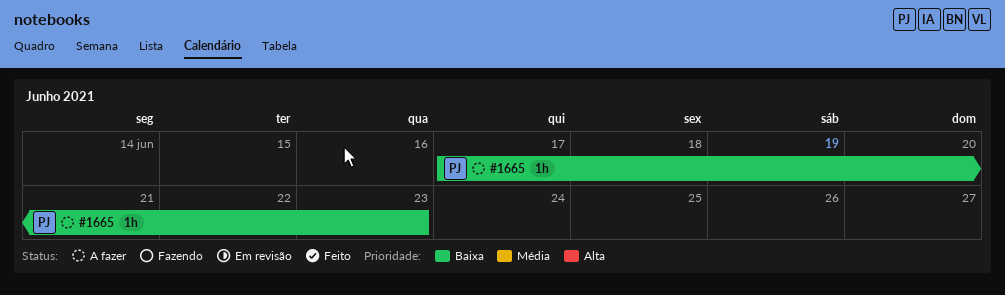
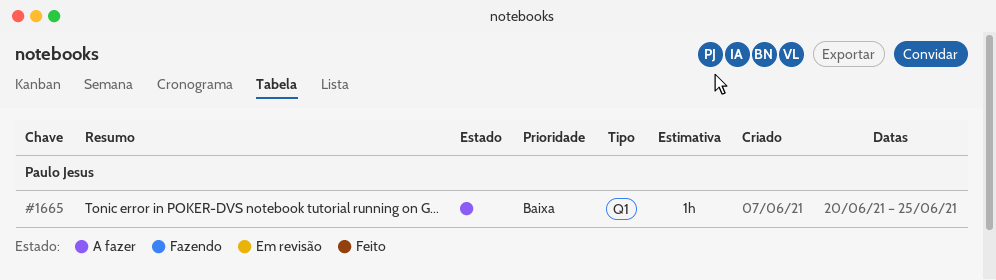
#1665, start: Jun 17 -> Jun 20
#1665, due: Jun 23 -> Jun 25

